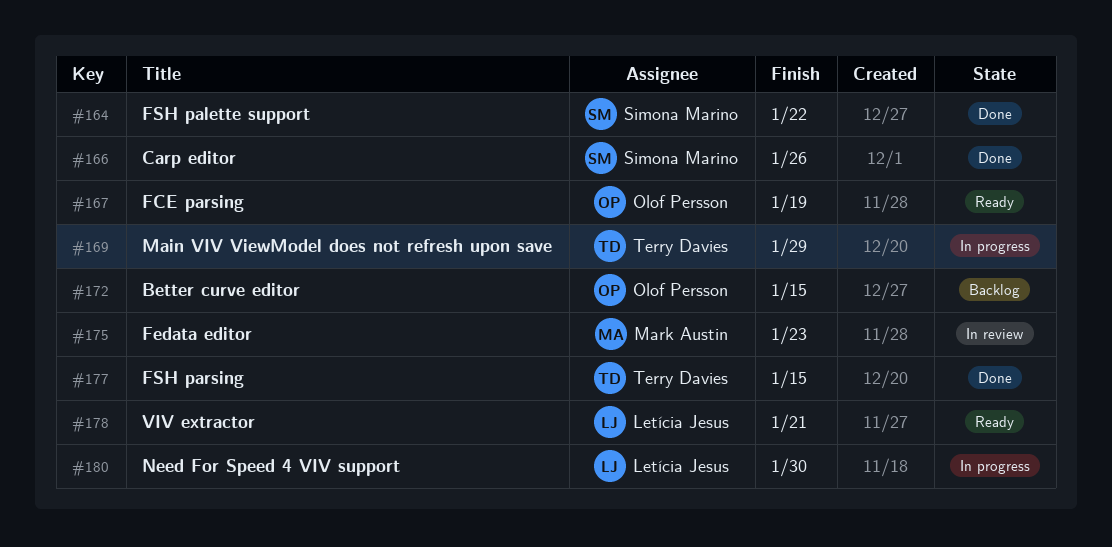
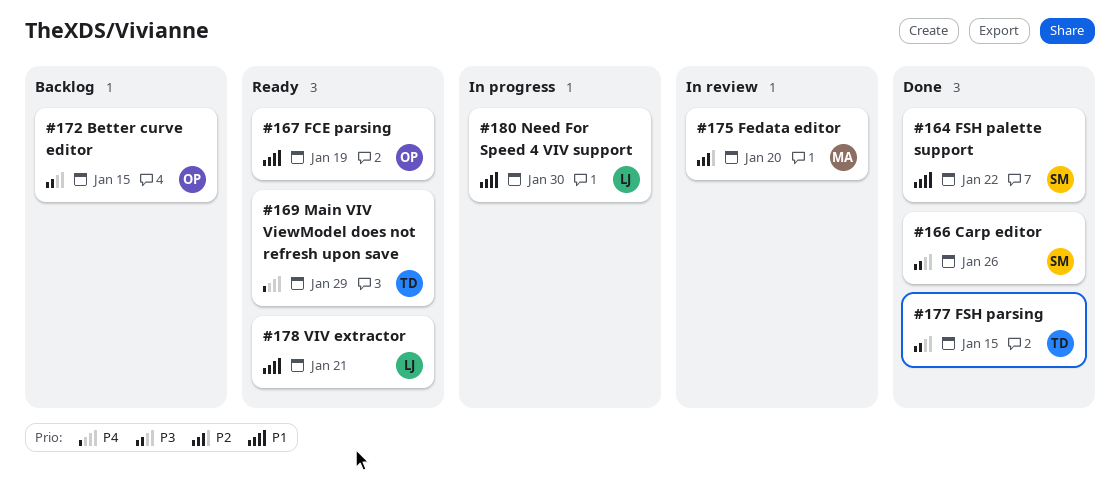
#169, status: In progress -> Ready
#175, due: Jan 23 -> Jan 20

